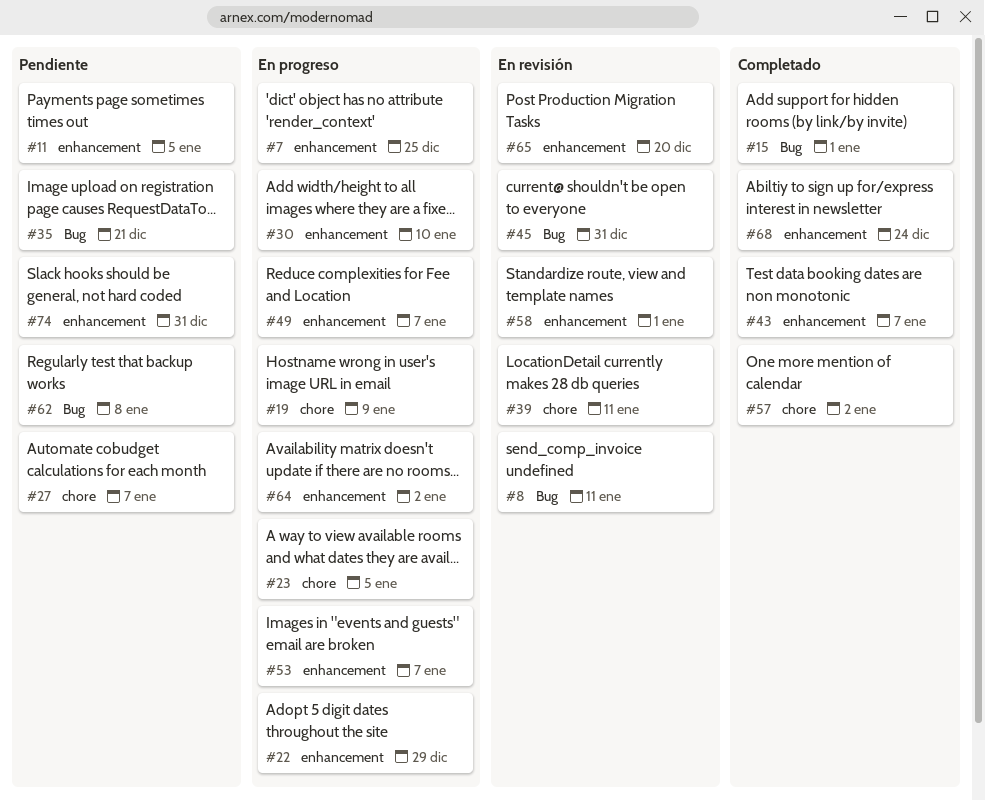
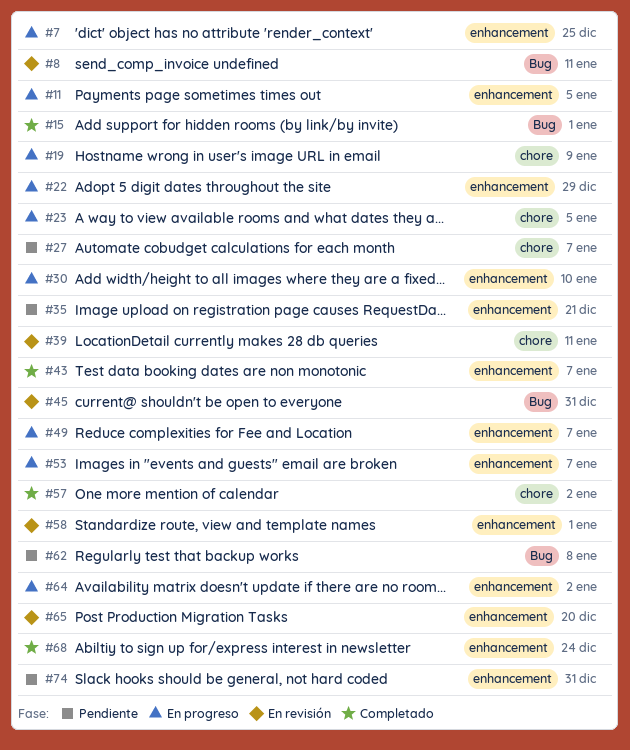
#11, status: Pendiente -> En progreso
#35, label: Bug -> enhancement

